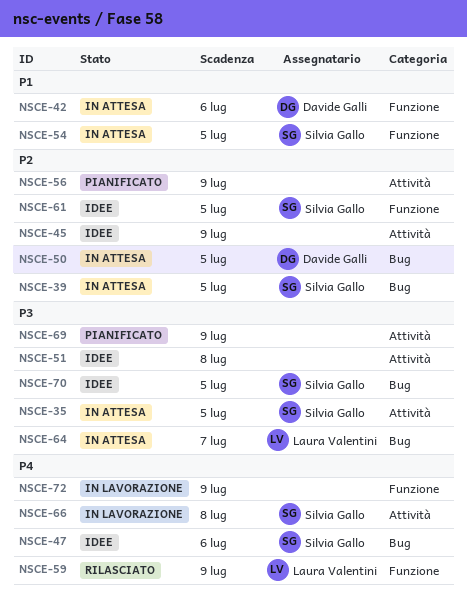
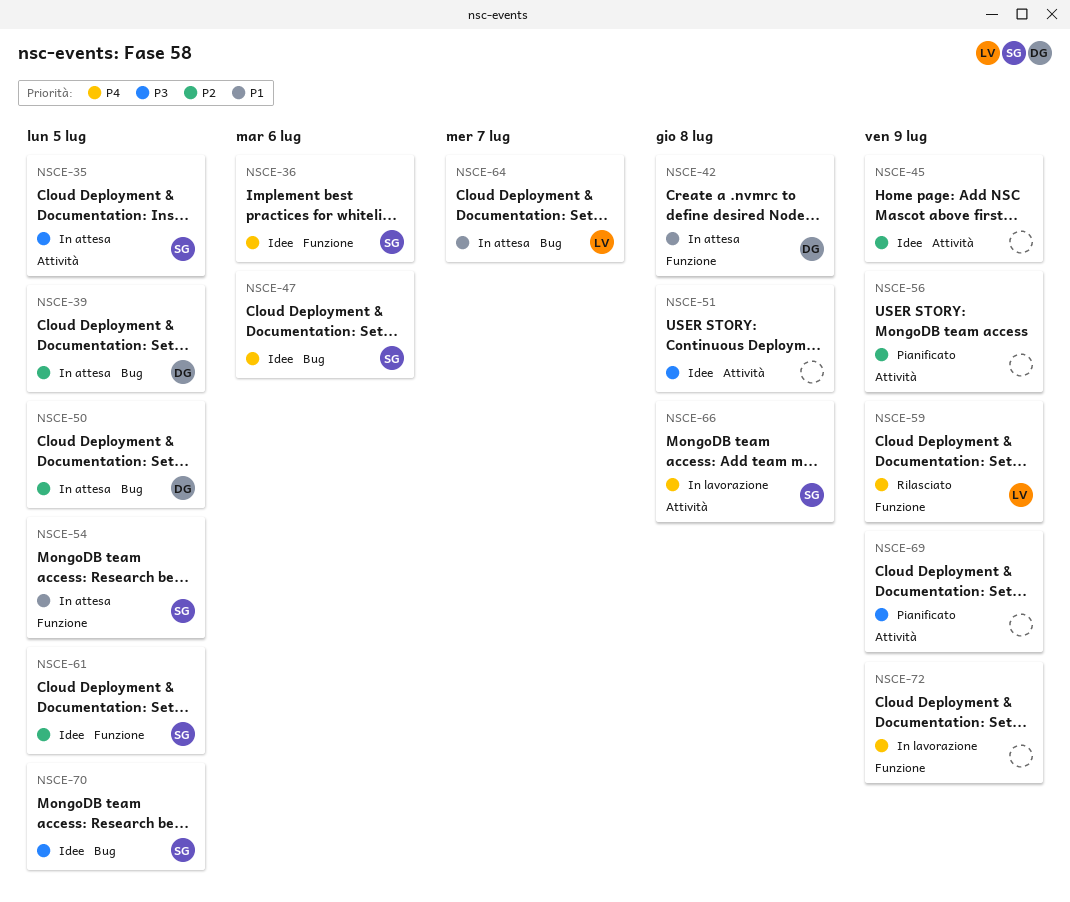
NSCE-36: none -> present
NSCE-39, owner: Silvia Gallo -> Davide Galli
NSCE-42, due: Jul 6 -> Jul 8
NSCE-64, priority: P3 -> P1

